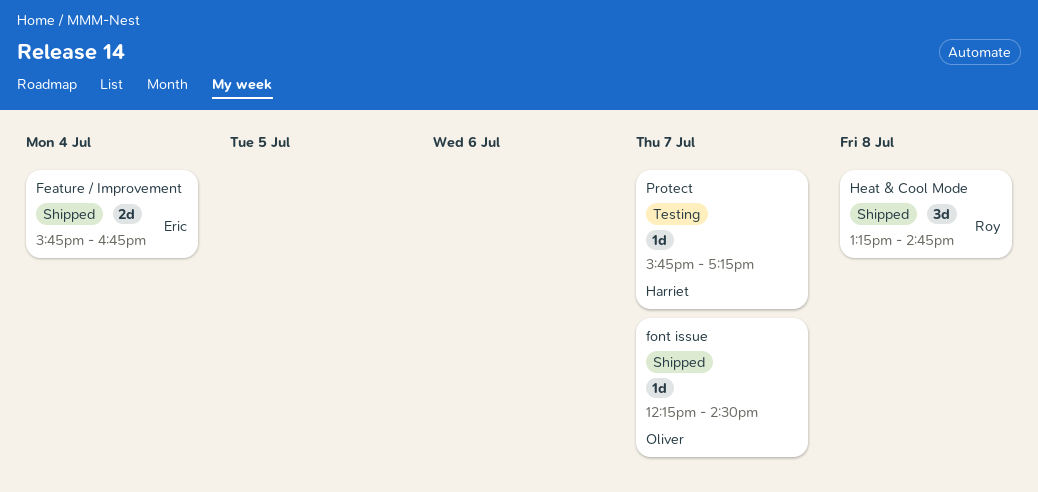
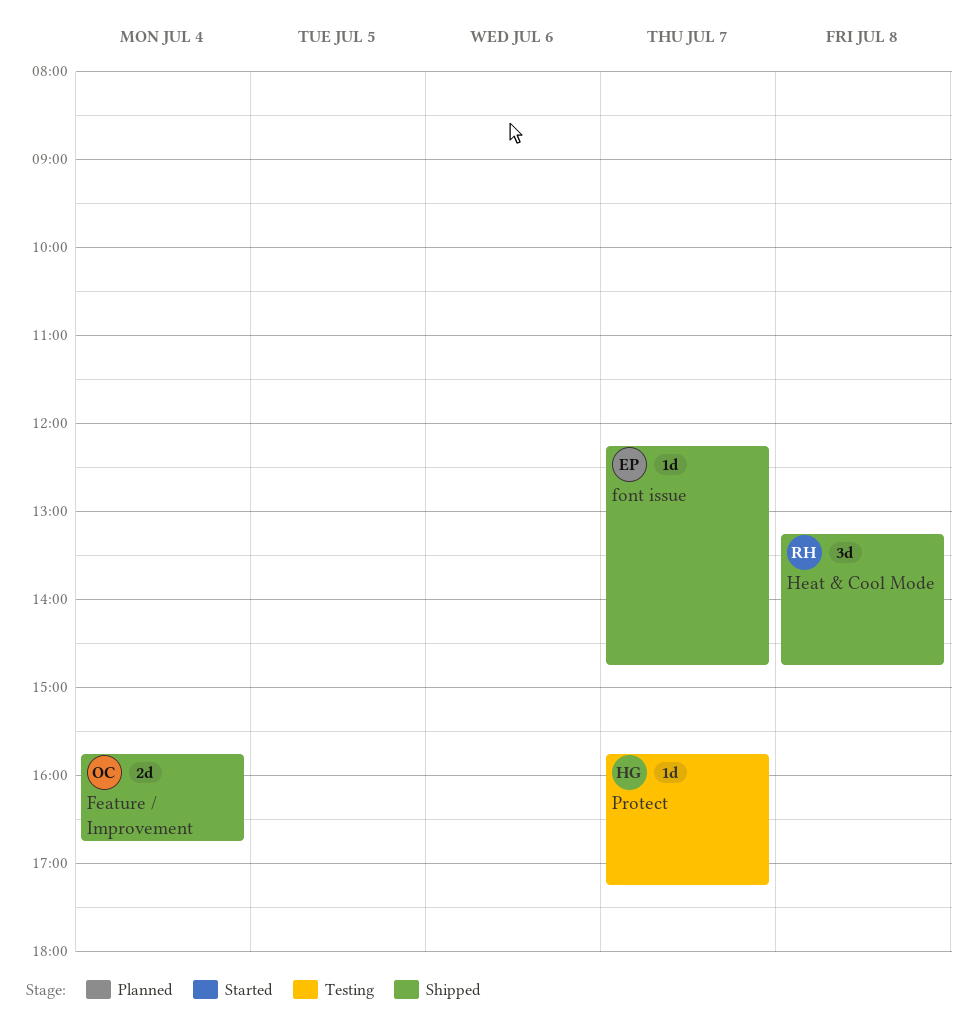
Feature / Improvement, owner: Eric -> Oliver
font issue, owner: Oliver -> Eric
font issue, ends: 14:30 -> 14:45

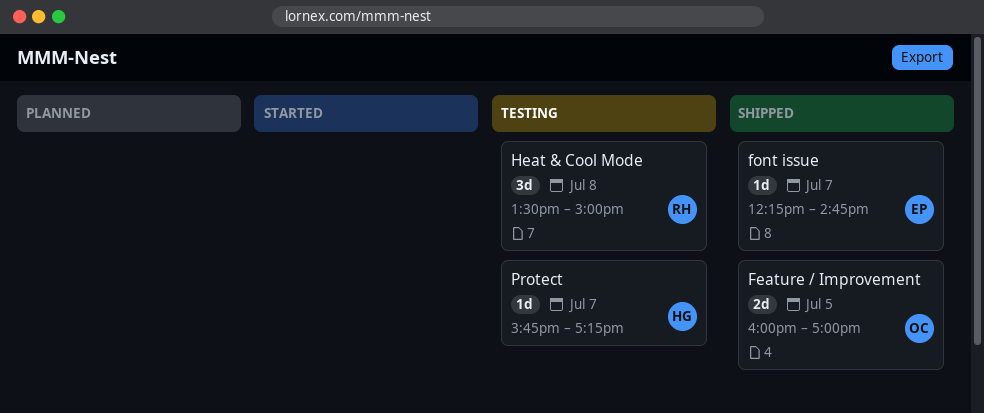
Feature / Improvement, day: Jul 4 -> Jul 5
Feature / Improvement, begins: 15:45 -> 16:00
Feature / Improvement, ends: 16:45 -> 17:00
Heat & Cool Mode, status: Shipped -> Testing
Heat & Cool Mode, begins: 13:15 -> 13:30
Heat & Cool Mode, ends: 14:45 -> 15:00

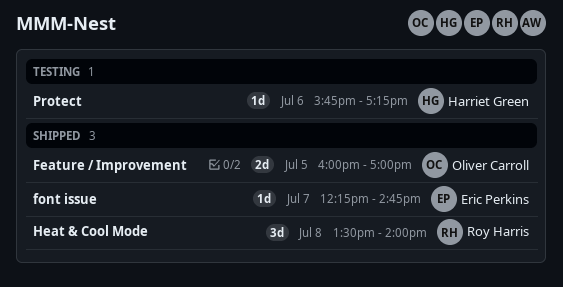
Heat & Cool Mode, status: Testing -> Shipped
Heat & Cool Mode, ends: 15:00 -> 14:00
Protect, day: Jul 7 -> Jul 6

